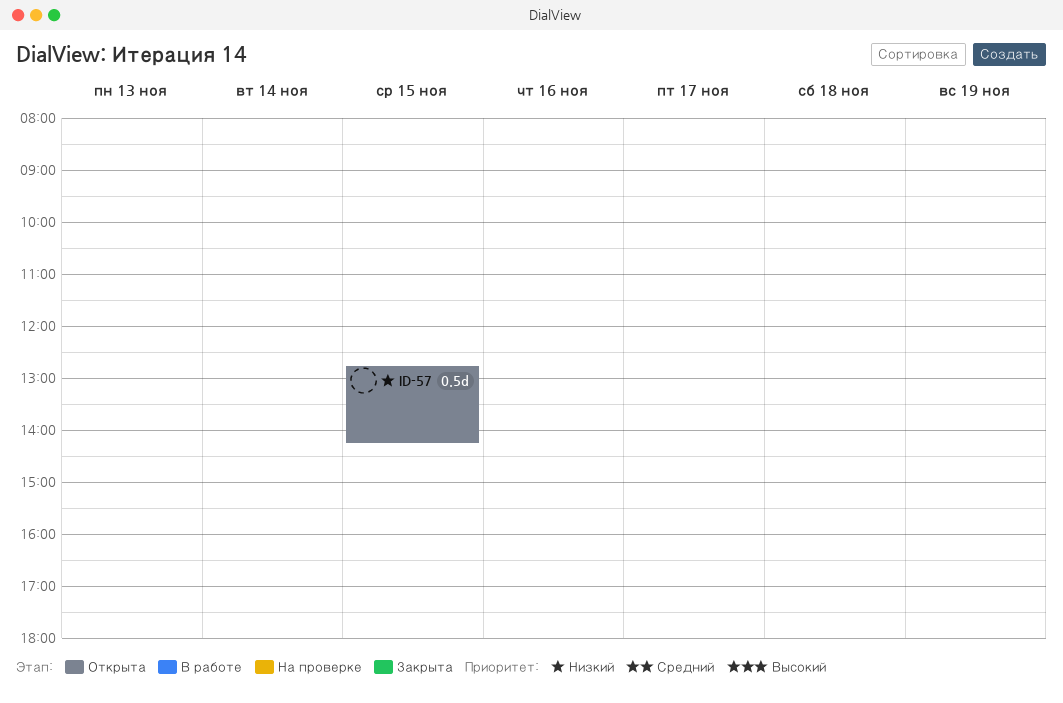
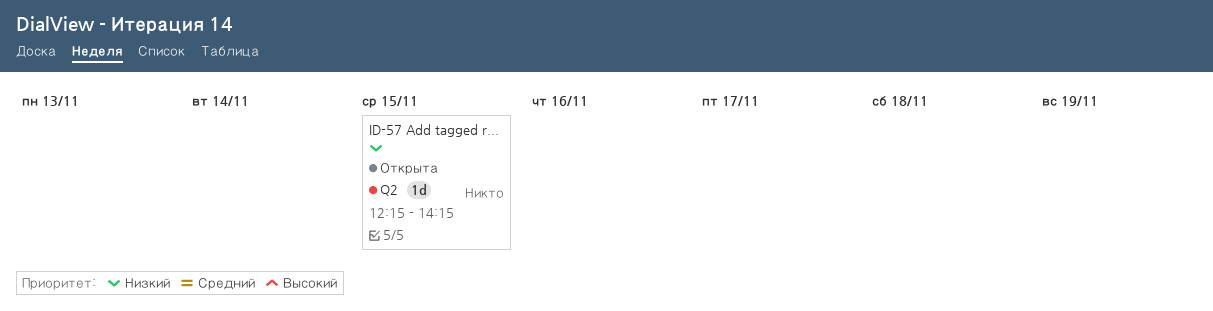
ID-57, estimate: 0.5d -> 1d
ID-57, begins: 12:45 -> 12:15

